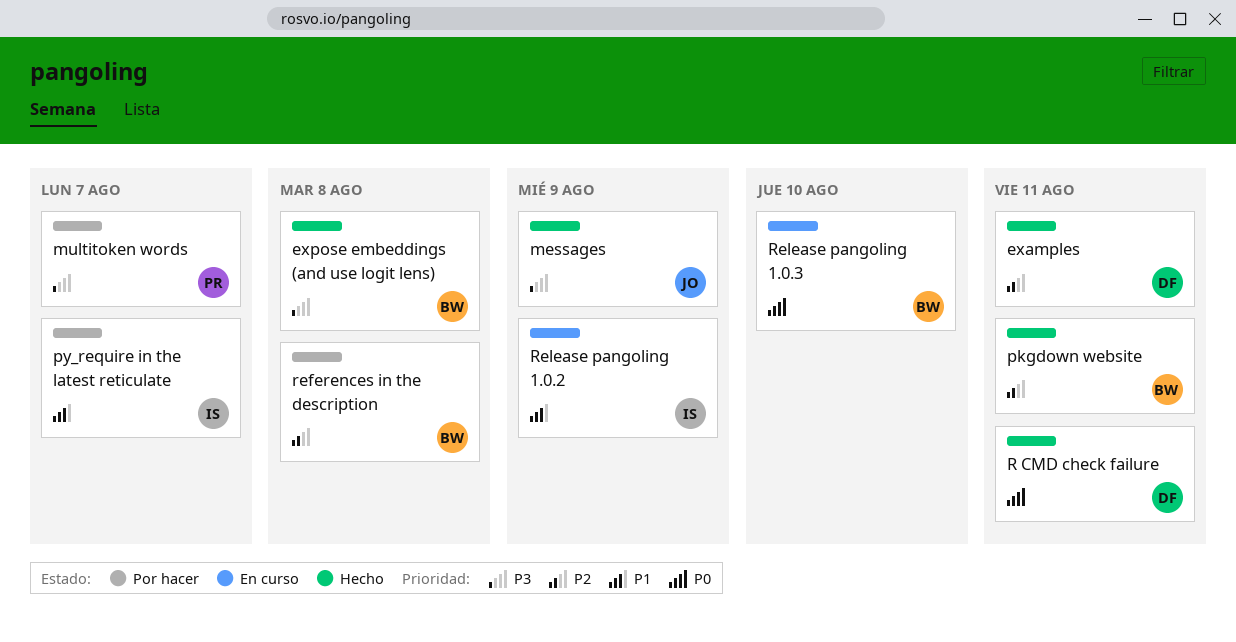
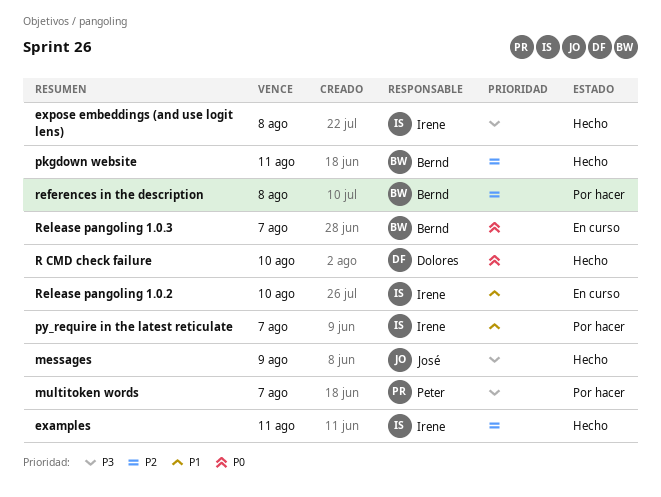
examples, owner: Dolores -> Irene
expose embeddings (and use logit lens), owner: Bernd -> Irene
R CMD check failure, due: Aug 11 -> Aug 10
Release pangoling 1.0.2, due: Aug 9 -> Aug 10
Release pangoling 1.0.3, due: Aug 10 -> Aug 7

